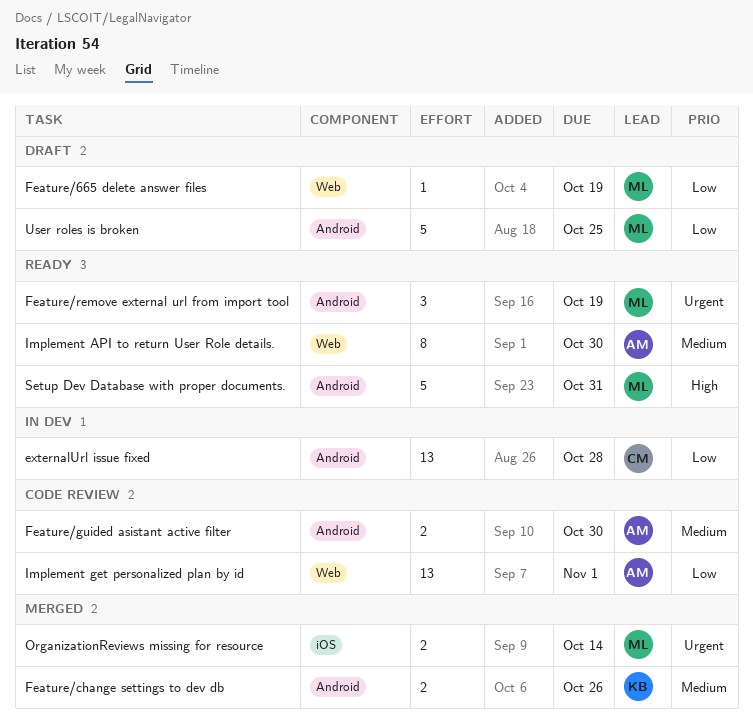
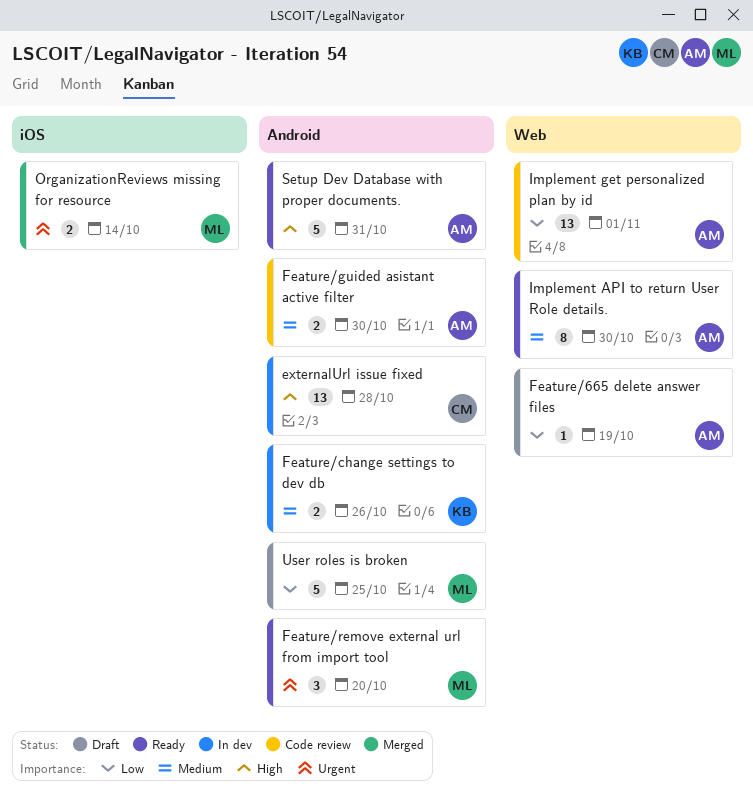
externalUrl issue fixed, priority: Low -> High
Feature/665 delete answer files, owner: ML -> AM
Feature/change settings to dev db, status: Merged -> In dev
Feature/remove external url from import tool, due: Oct 19 -> Oct 20
Setup Dev Database with proper documents., owner: ML -> AM

